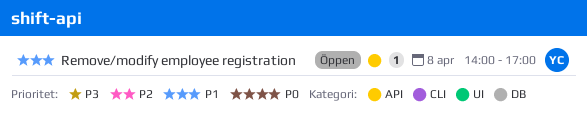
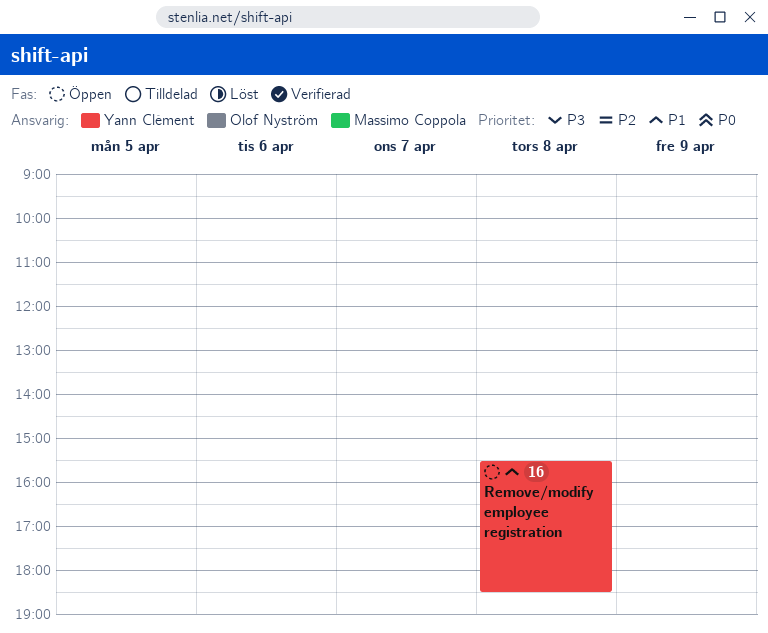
Remove/modify employee registration, estimate: 1 -> 16
Remove/modify employee registration, begins: 14:00 -> 15:30
Remove/modify employee registration, ends: 17:00 -> 18:30

